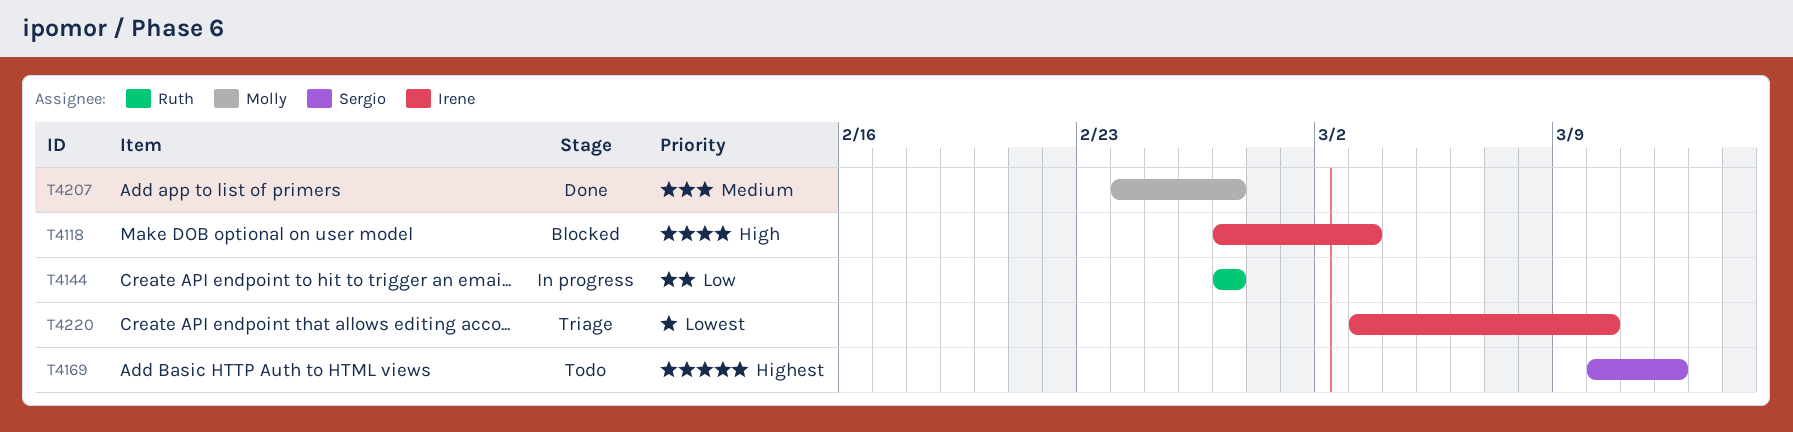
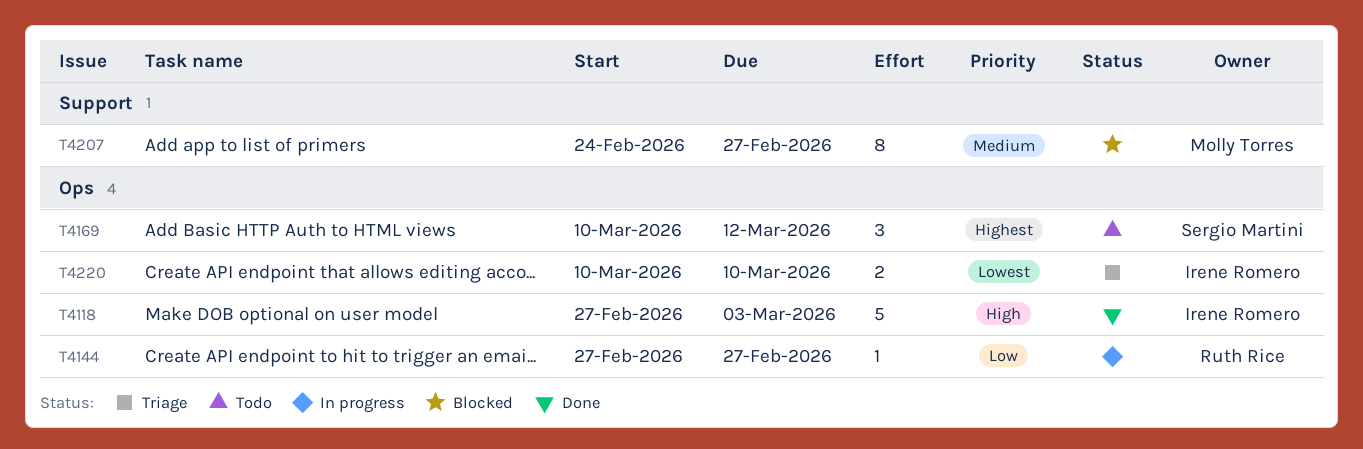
T4118, status: Blocked -> Done
T4207, status: Done -> Blocked
T4220, start: Mar 3 -> Mar 10

